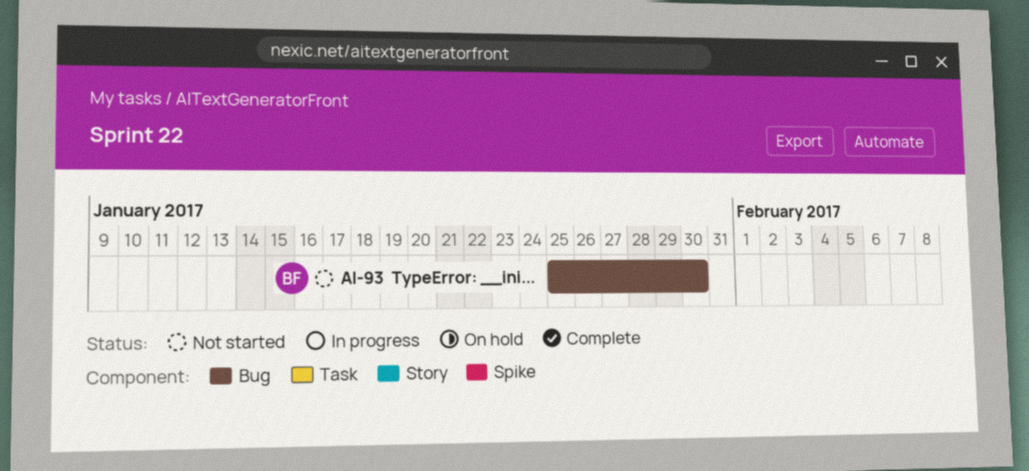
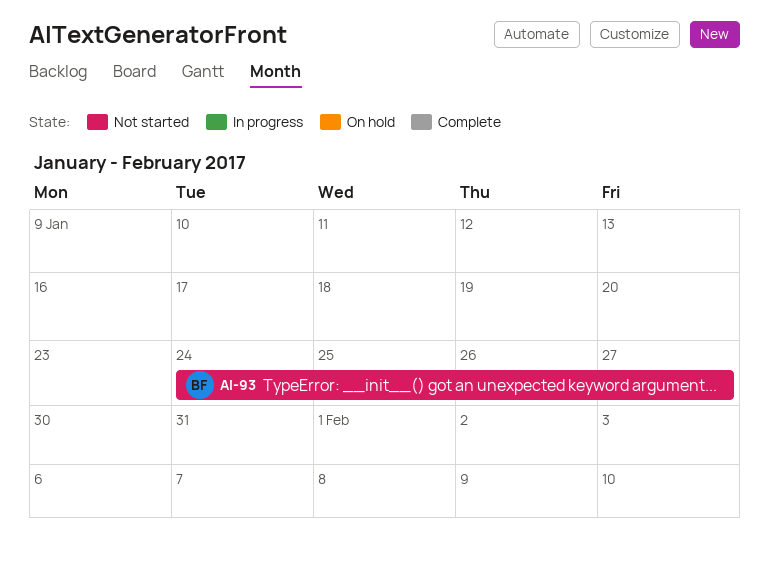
AI-93, start: Jan 25 -> Jan 24
AI-93, due: Jan 30 -> Jan 27

